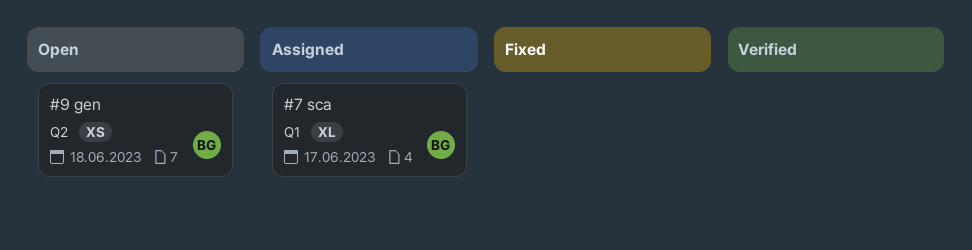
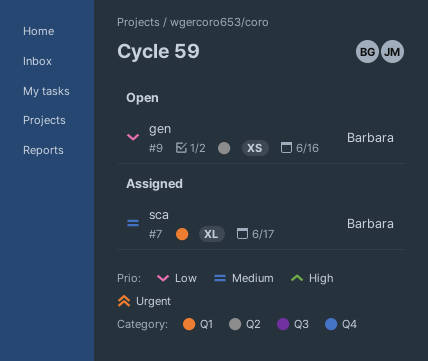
#9, due: Jun 18 -> Jun 16

